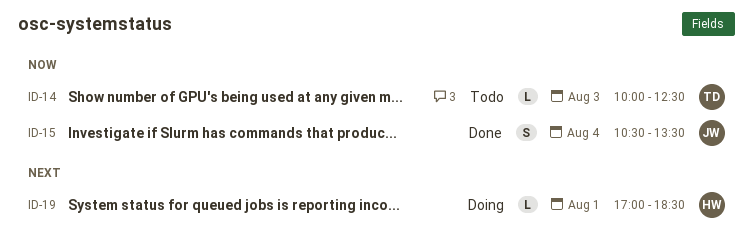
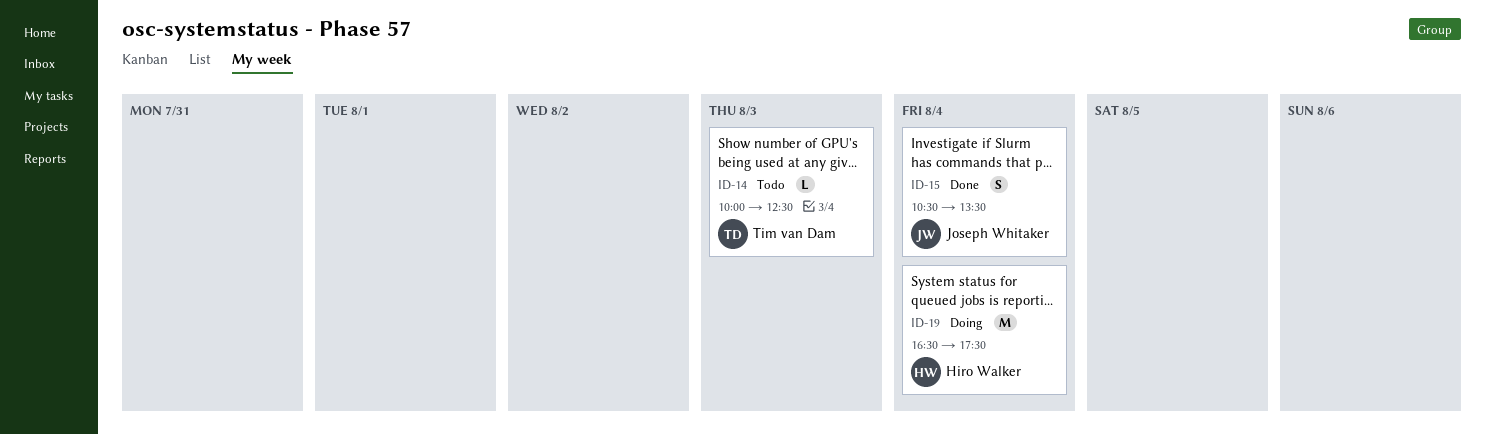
ID-19, estimate: L -> M
ID-19, day: Aug 1 -> Aug 4
ID-19, begins: 17:00 -> 16:30
ID-19, ends: 18:30 -> 17:30

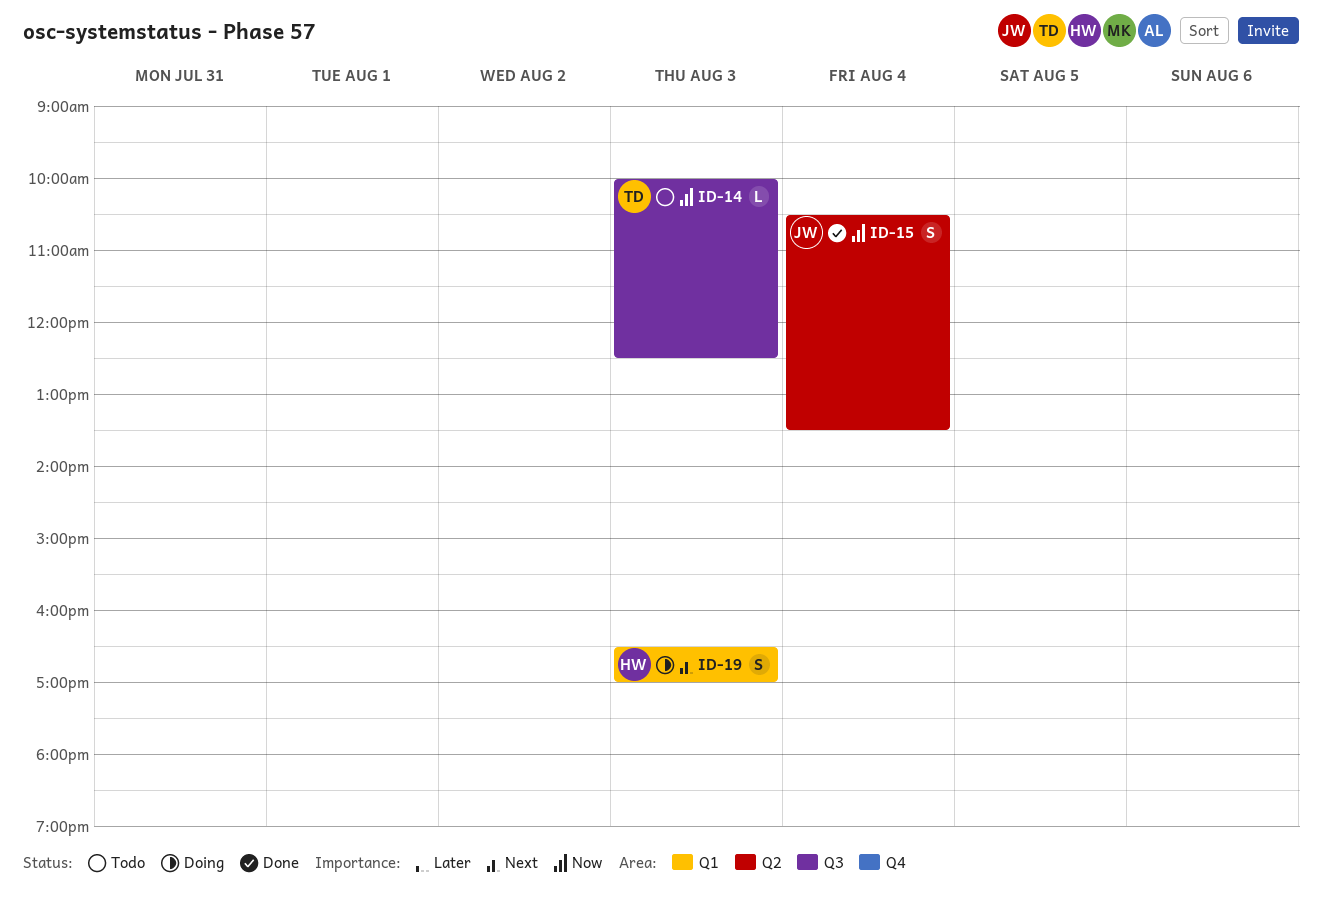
ID-19, estimate: M -> S
ID-19, day: Aug 4 -> Aug 3
ID-19, ends: 17:30 -> 17:00

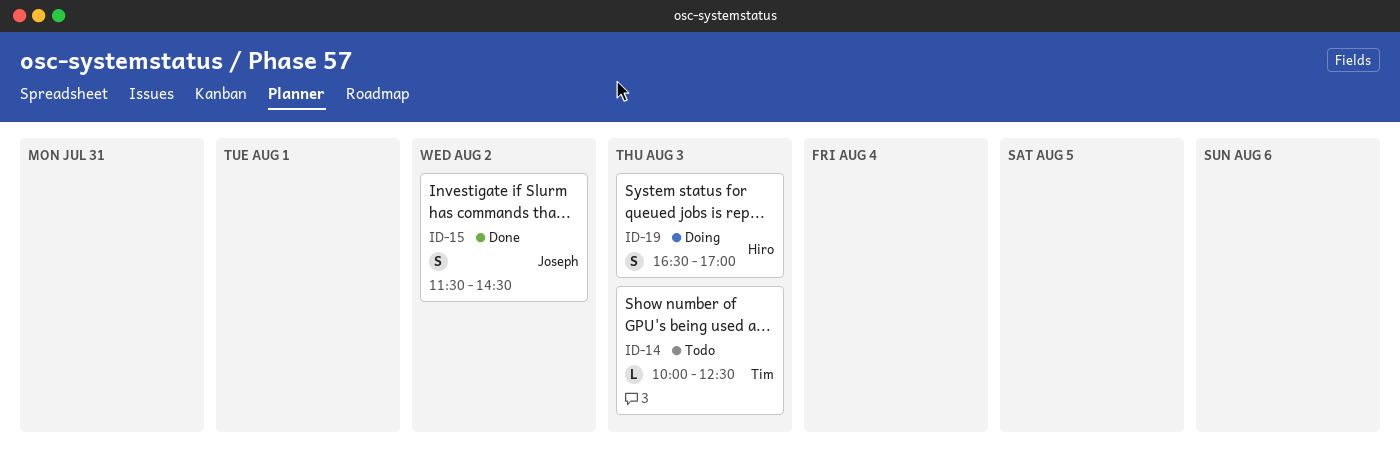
ID-15, day: Aug 4 -> Aug 2
ID-15, begins: 10:30 -> 11:30
ID-15, ends: 13:30 -> 14:30

